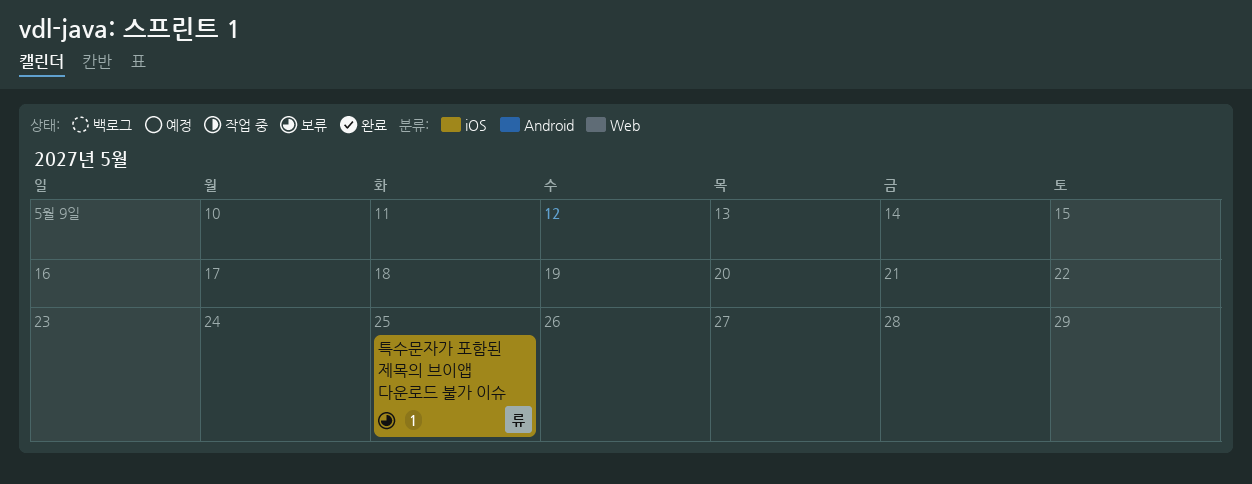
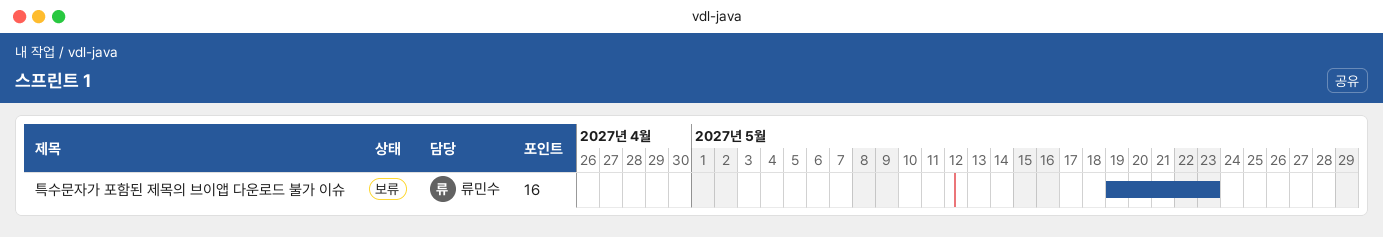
특수문자가 포함된 제목의 브이앱 다운로드 불가 이슈, estimate: 1 -> 16
특수문자가 포함된 제목의 브이앱 다운로드 불가 이슈, due: May 25 -> May 23

